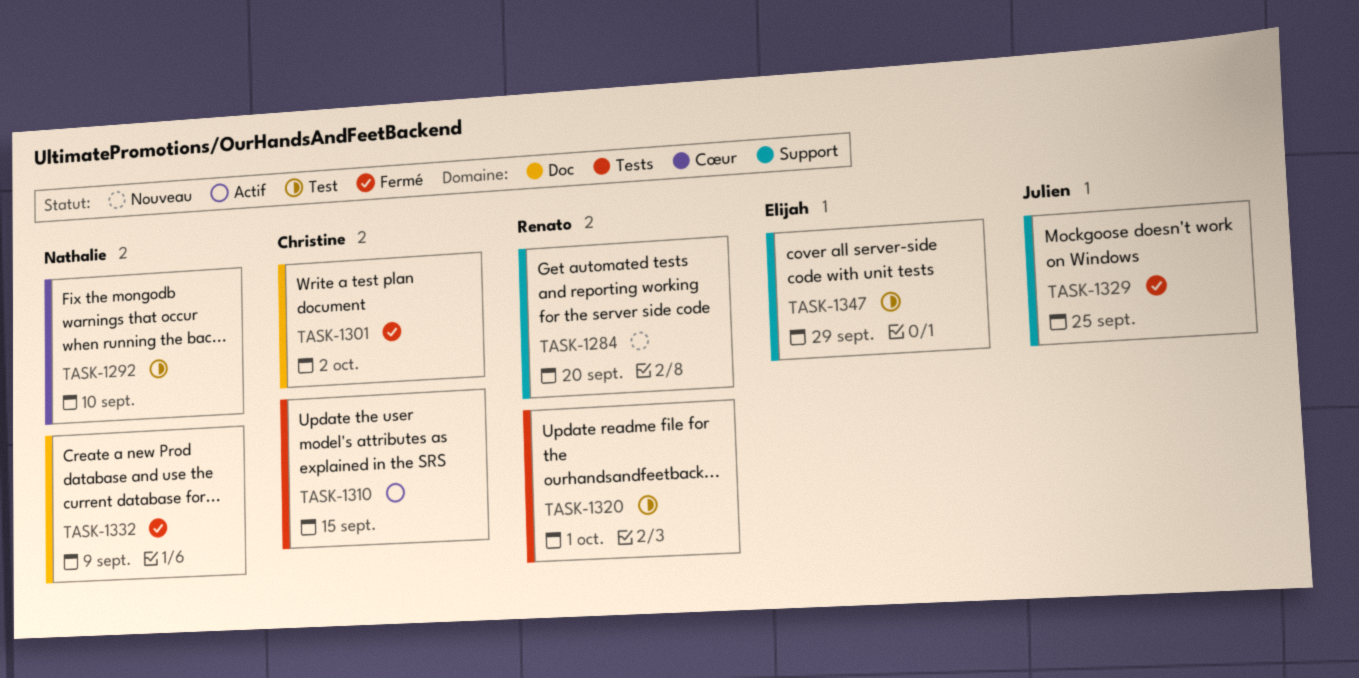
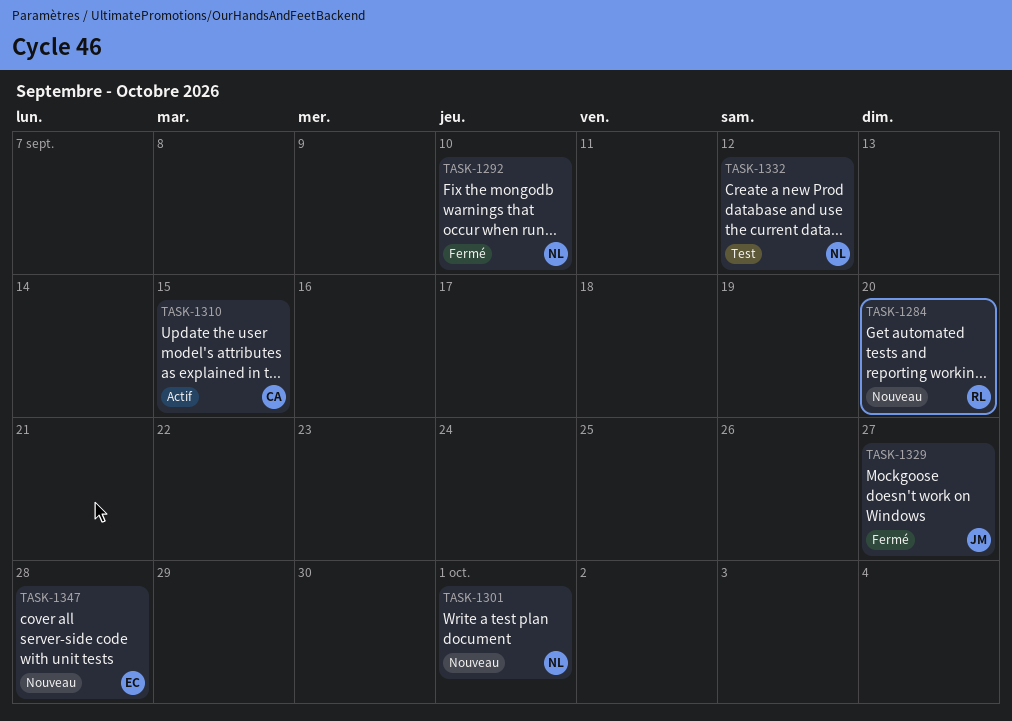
TASK-1292, status: Test -> Fermé
TASK-1301, status: Fermé -> Nouveau
TASK-1301, owner: Christine -> Nathalie
TASK-1301, due: Oct 2 -> Oct 1
TASK-1320: present -> none
TASK-1329, due: Sep 25 -> Sep 27
TASK-1332, status: Fermé -> Test
TASK-1332, due: Sep 9 -> Sep 12
TASK-1347, status: Test -> Nouveau
TASK-1347, due: Sep 29 -> Sep 28

